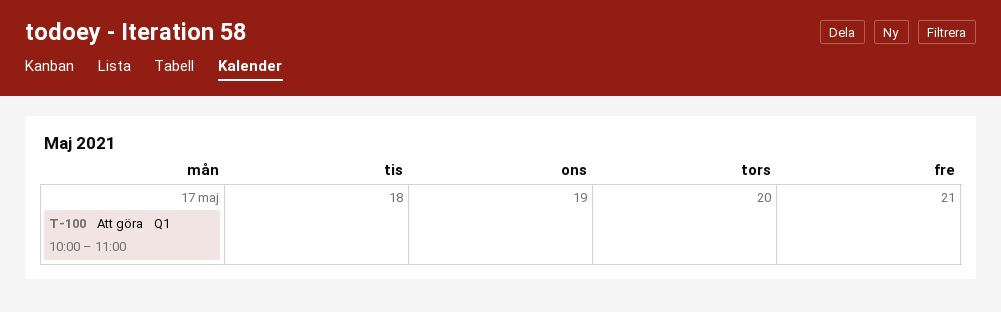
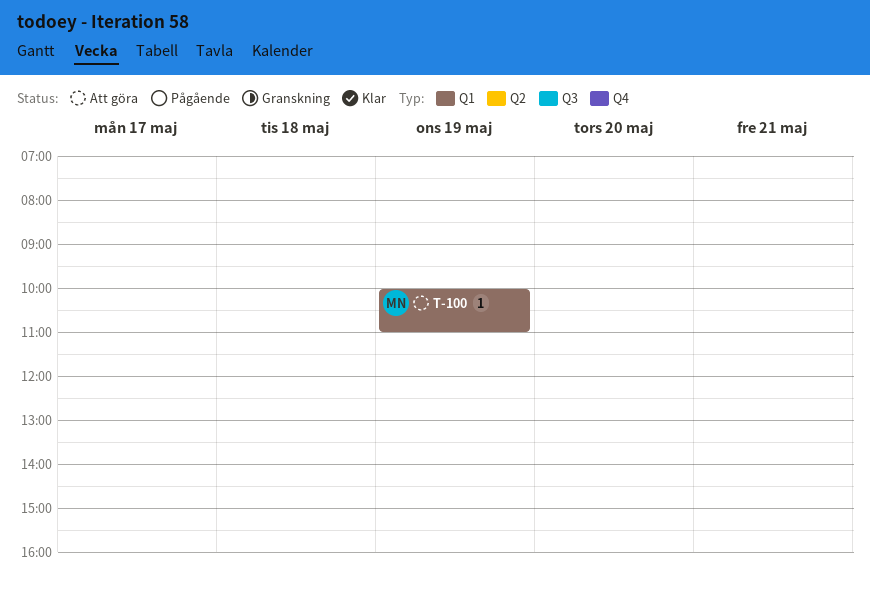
T-100, day: May 17 -> May 19

